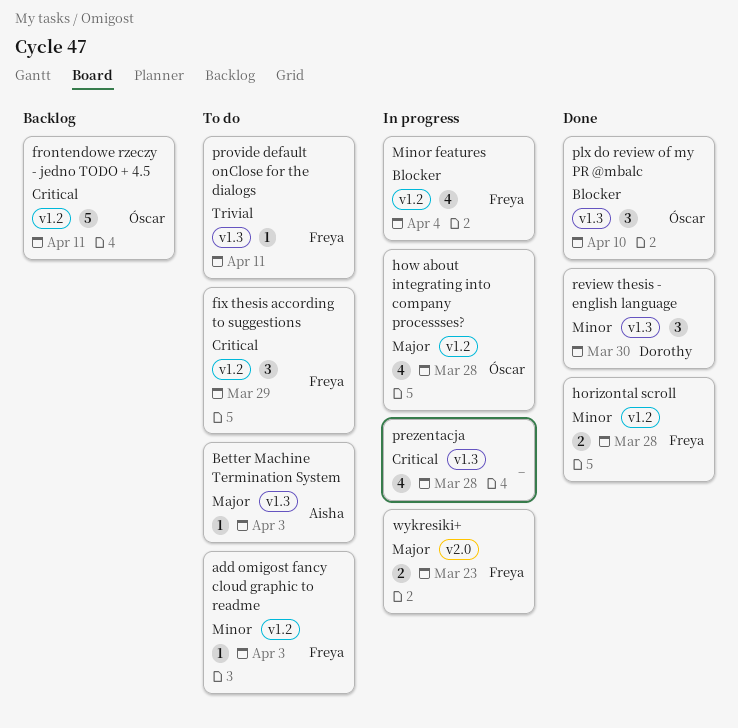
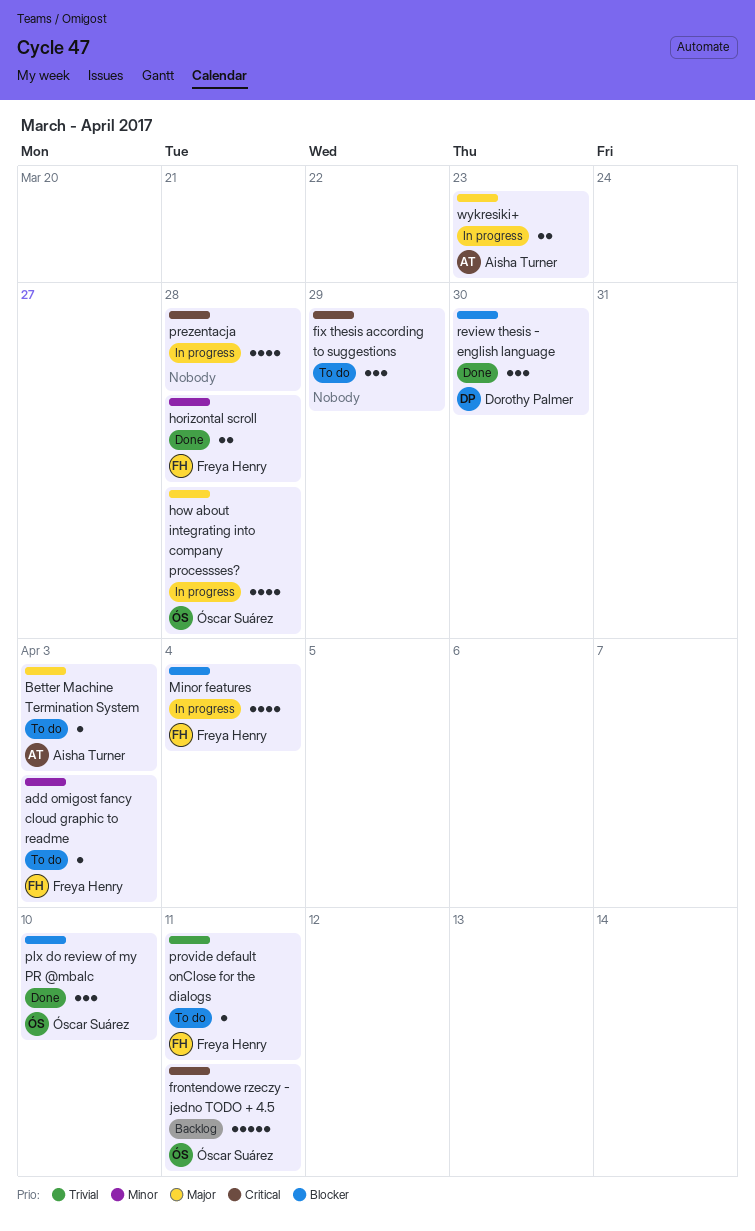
fix thesis according to suggestions, owner: Freya Henry -> none
review thesis - english language, priority: Minor -> Blocker
wykresiki+, owner: Freya Henry -> Aisha Turner

